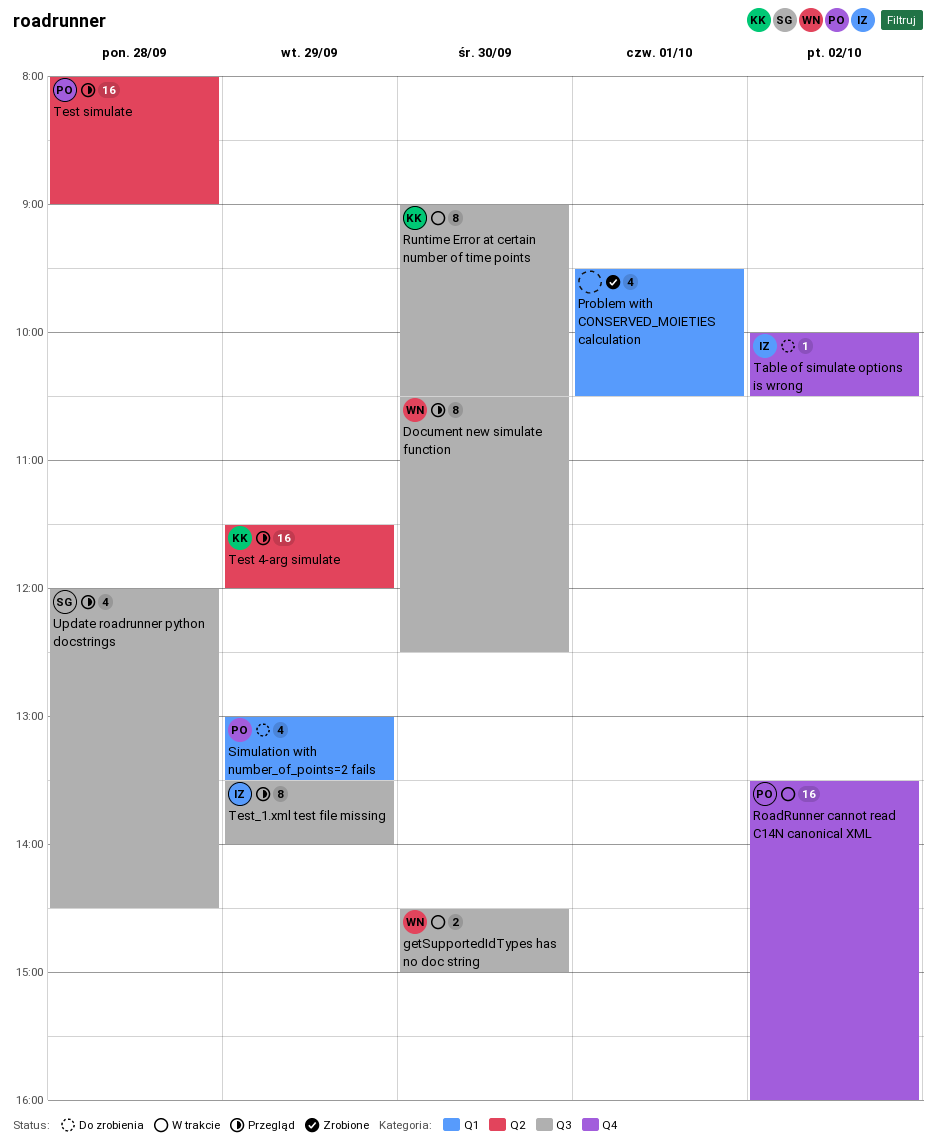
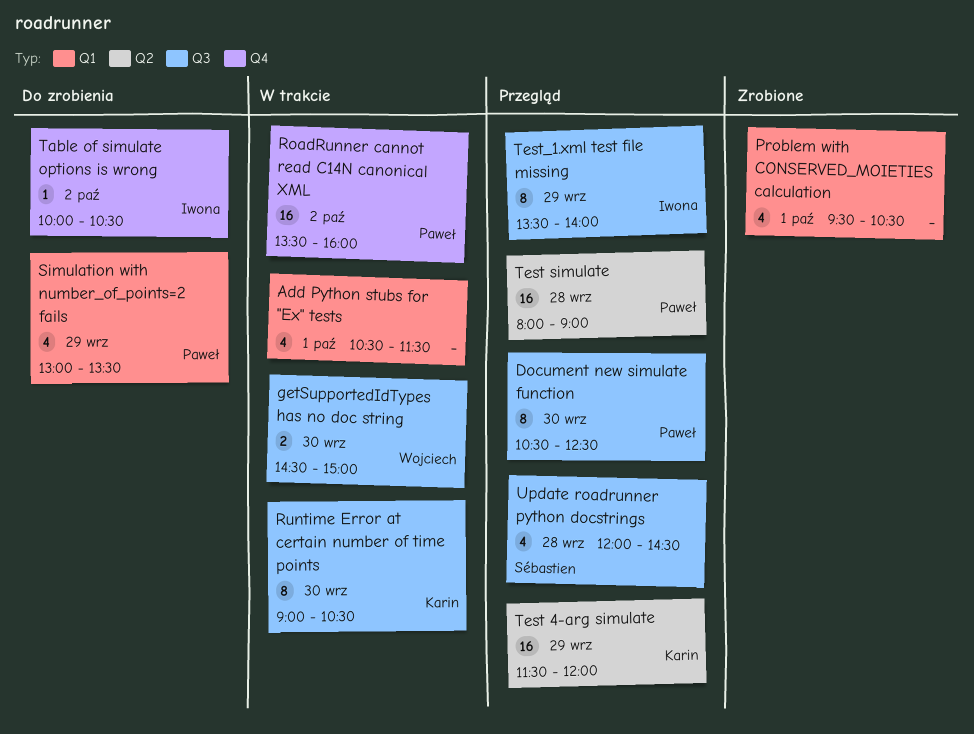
Add Python stubs for "Ex" tests: none -> present
Document new simulate function, owner: Wojciech -> Paweł

